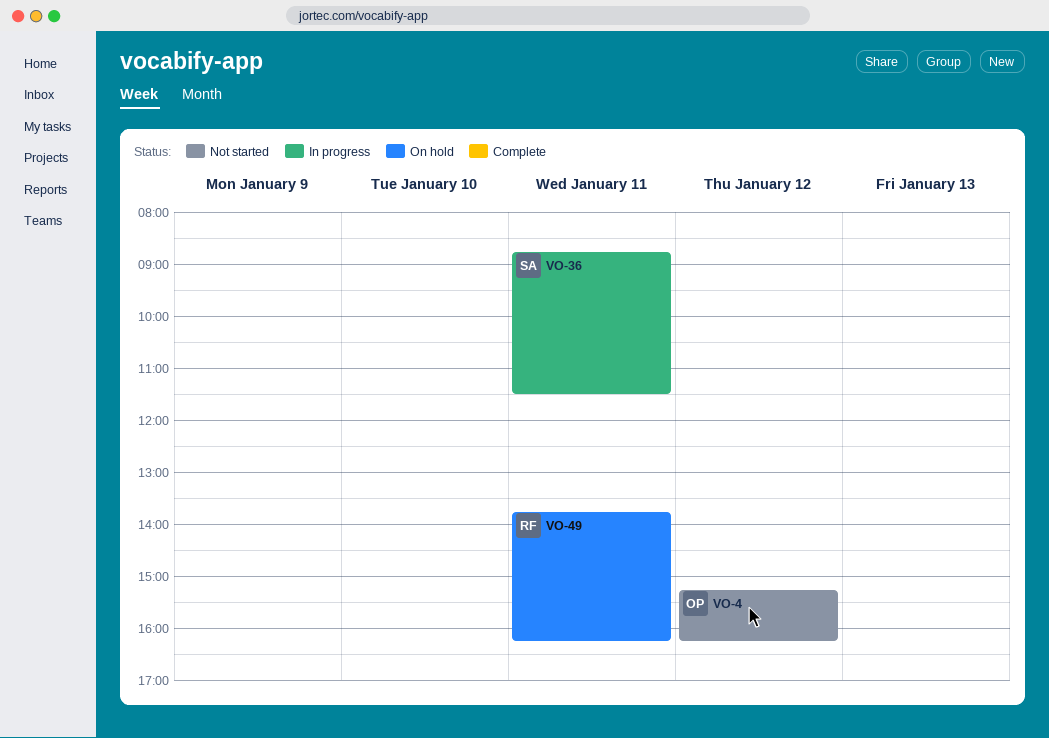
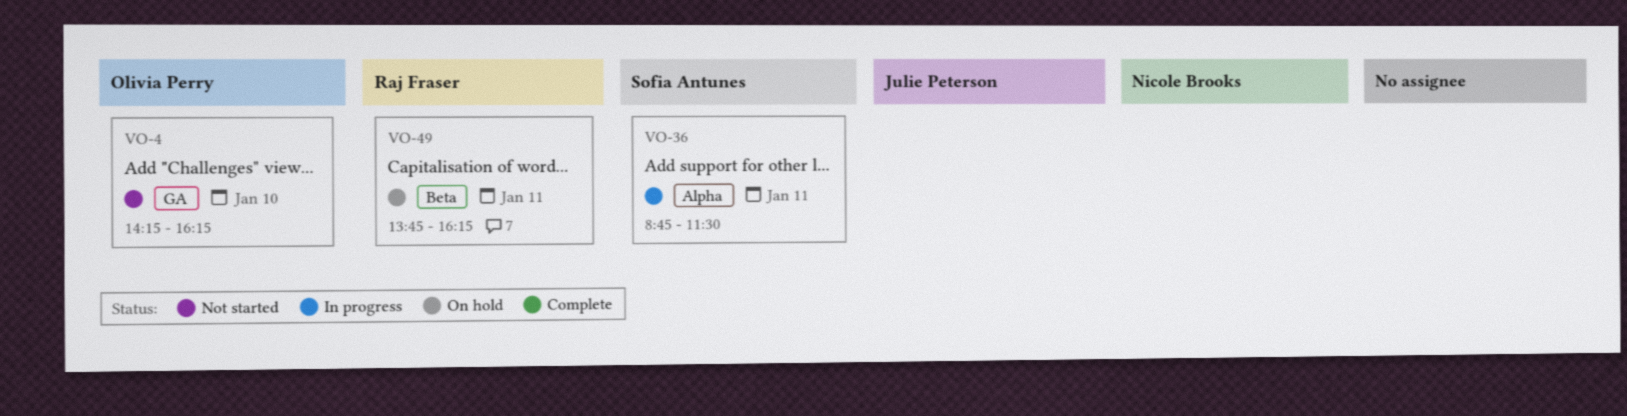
VO-4, day: Jan 12 -> Jan 10
VO-4, begins: 15:15 -> 14:15

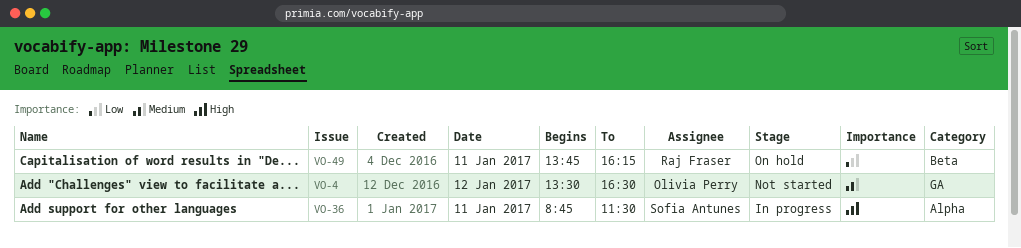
VO-4, day: Jan 10 -> Jan 12
VO-4, begins: 14:15 -> 13:30
VO-4, ends: 16:15 -> 16:30

